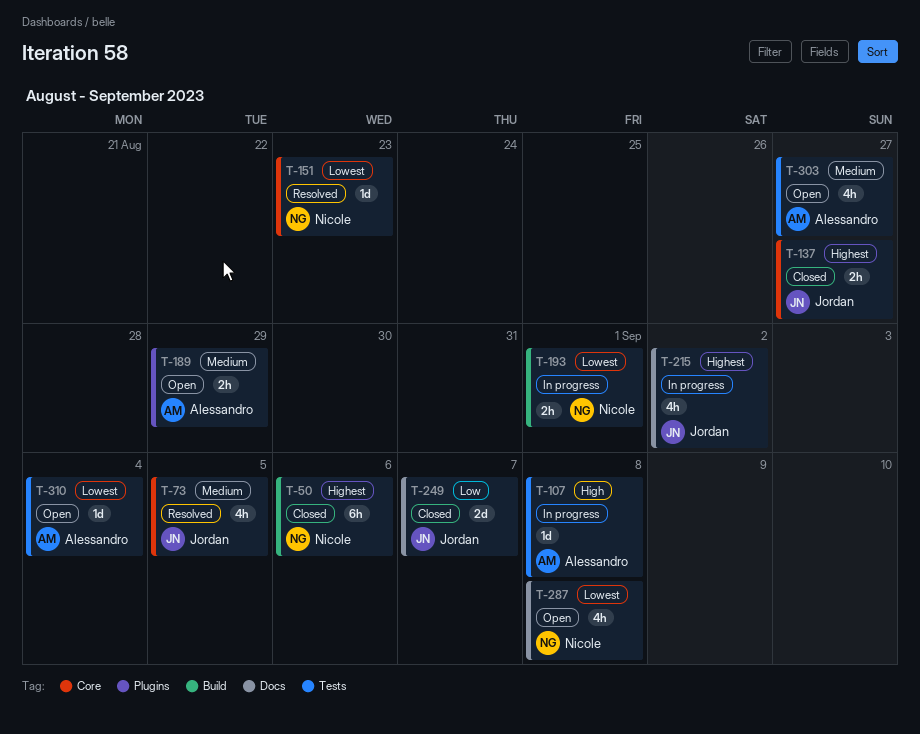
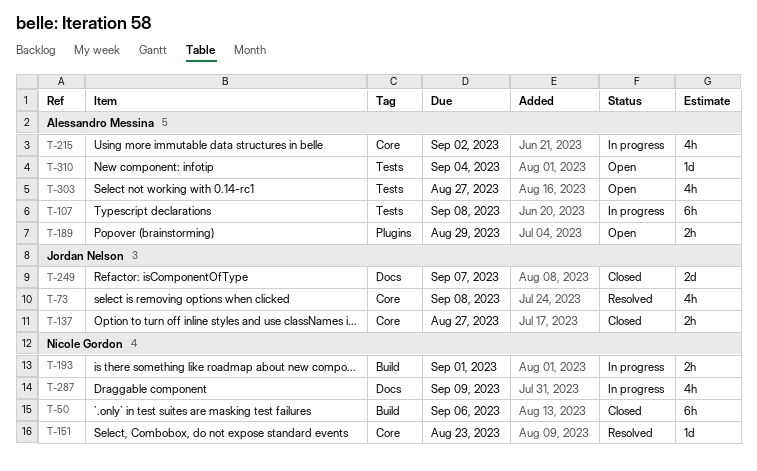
T-73, due: Sep 5 -> Sep 8
T-107, estimate: 1d -> 6h
T-215, owner: Jordan Nelson -> Alessandro Messina
T-215, label: Docs -> Core
T-287, status: Open -> In progress
T-287, due: Sep 8 -> Sep 9

